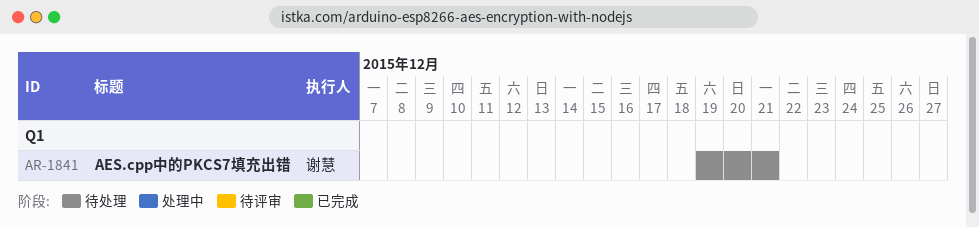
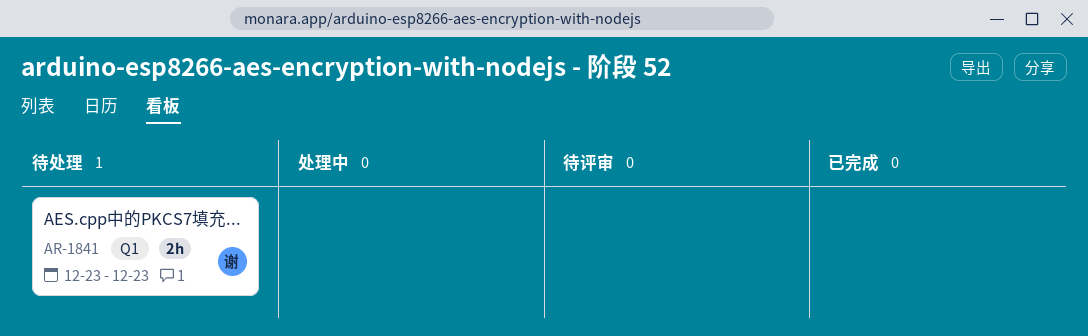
AR-1841, start: Dec 19 -> Dec 23
AR-1841, due: Dec 21 -> Dec 23

